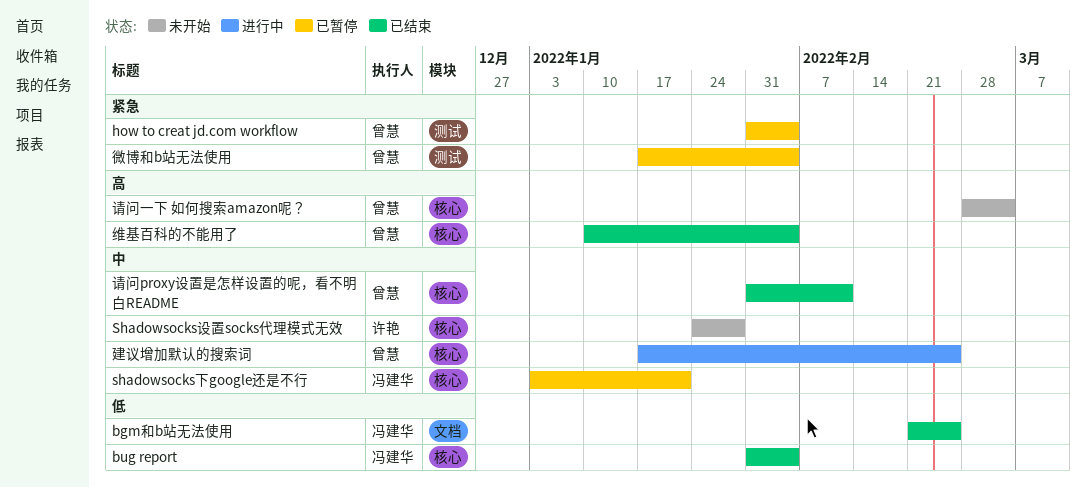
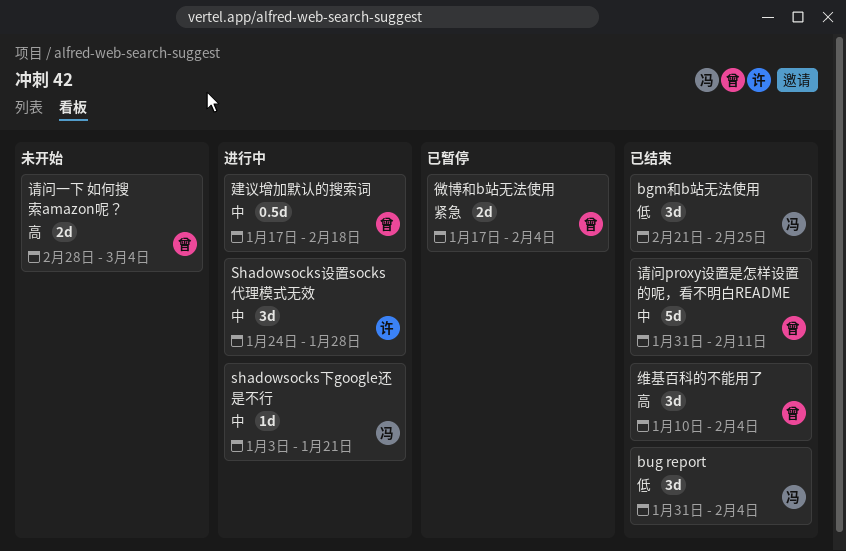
how to creat jd.com workflow: present -> none
shadowsocks下google还是不行, status: 已暂停 -> 进行中
Shadowsocks设置socks代理模式无效, status: 未开始 -> 进行中
建议增加默认的搜索词, due: Feb 25 -> Feb 18

